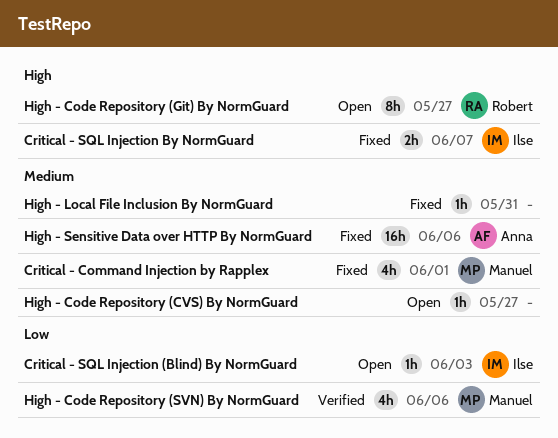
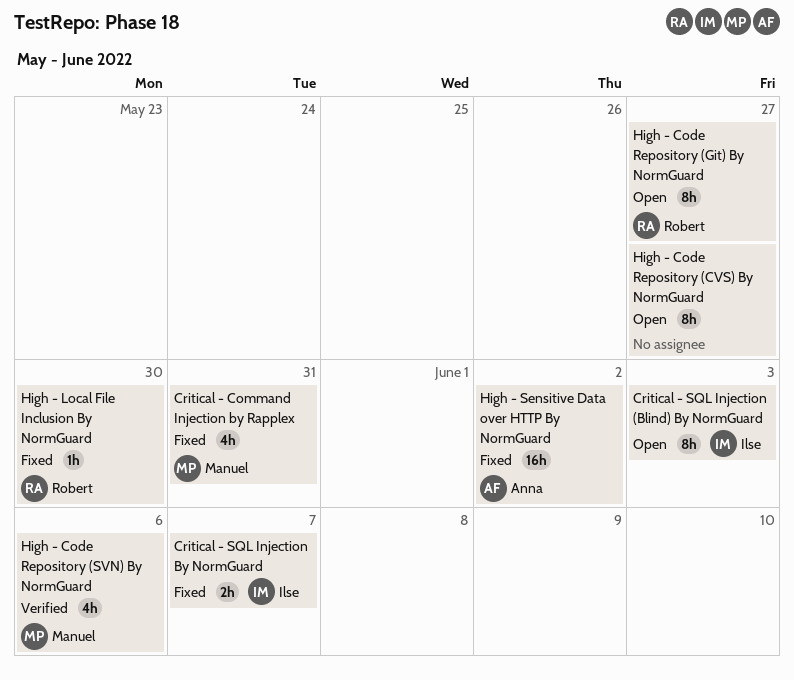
Critical - Command Injection by Rapplex, due: Jun 1 -> May 31
Critical - SQL Injection (Blind) By NormGuard, estimate: 1h -> 8h
High - Code Repository (CVS) By NormGuard, estimate: 1h -> 8h
High - Local File Inclusion By NormGuard, owner: none -> Robert
High - Local File Inclusion By NormGuard, due: May 31 -> May 30
High - Sensitive Data over HTTP By NormGuard, due: Jun 6 -> Jun 2

